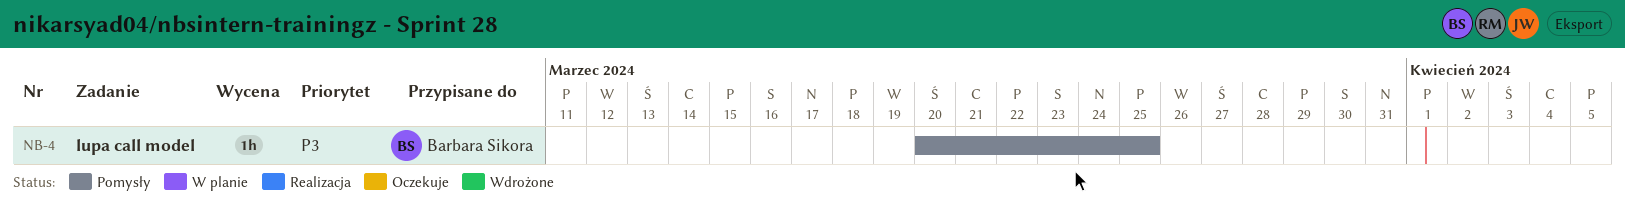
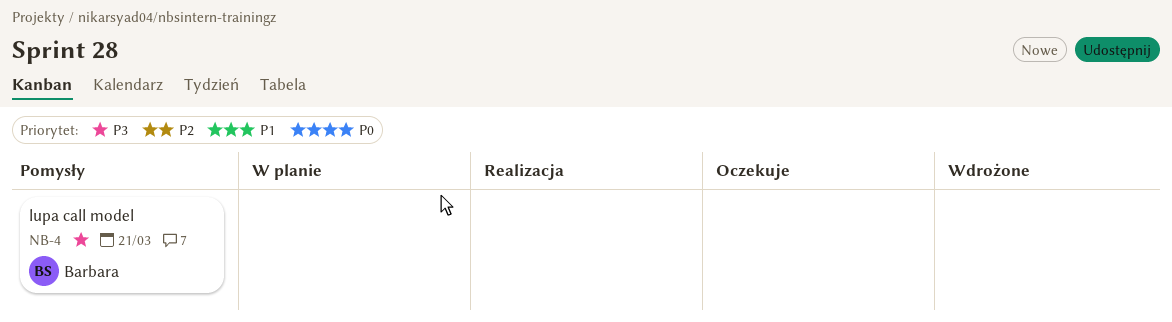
NB-4, due: Mar 25 -> Mar 21

